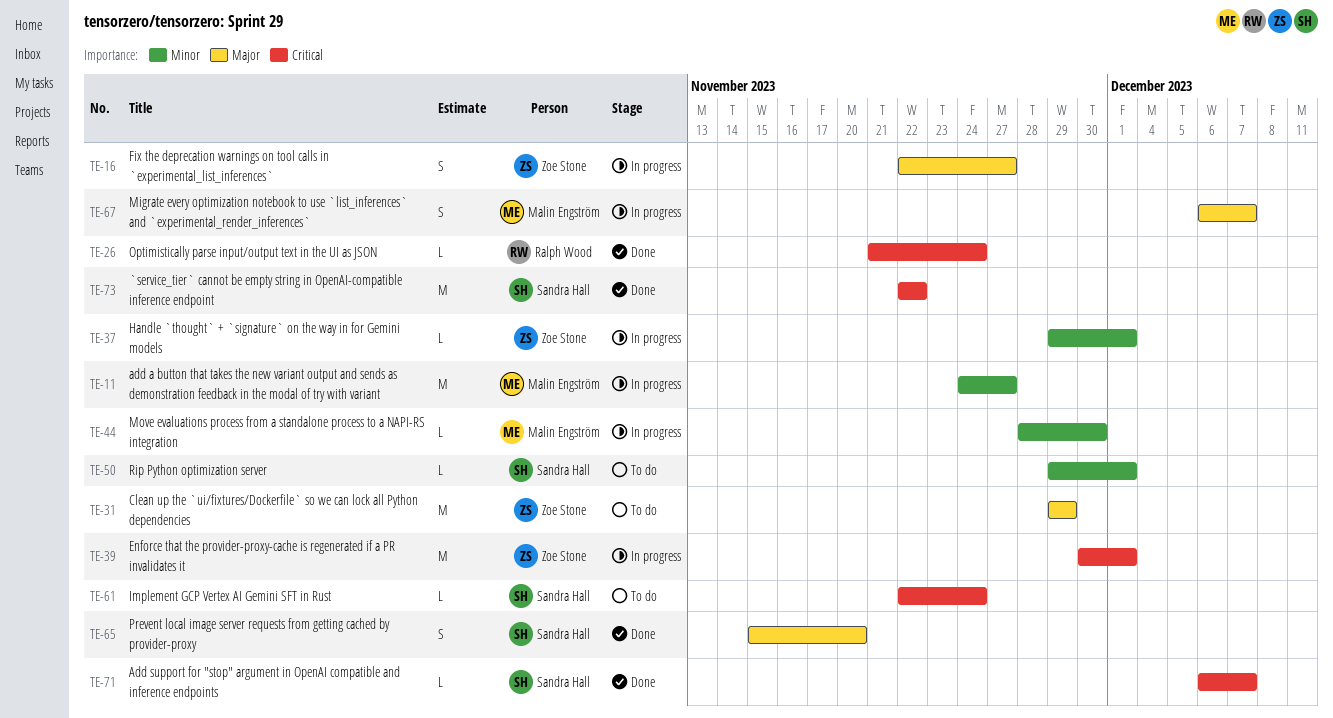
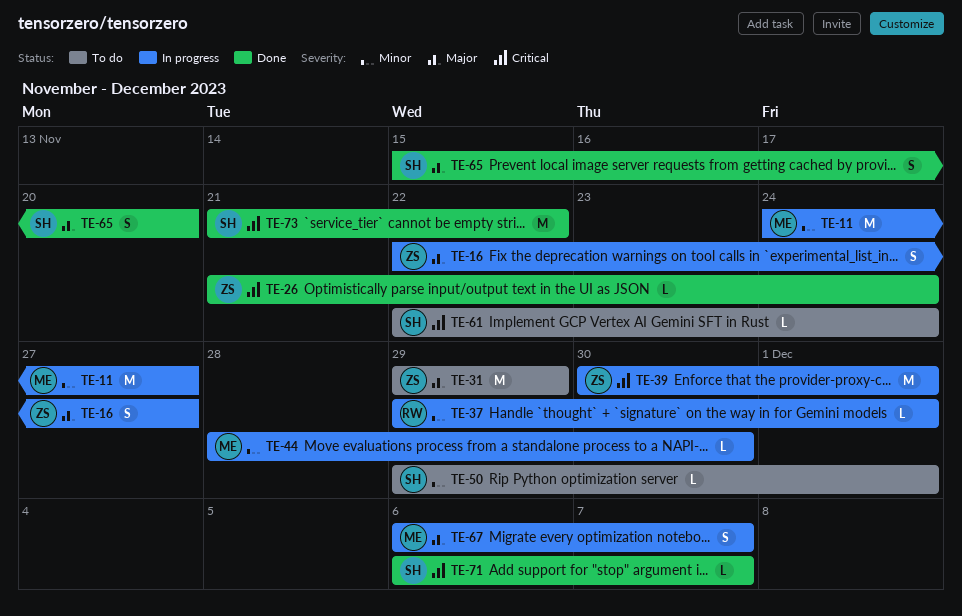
TE-26, owner: Ralph Wood -> Zoe Stone
TE-37, owner: Zoe Stone -> Ralph Wood
TE-73, start: Nov 22 -> Nov 21

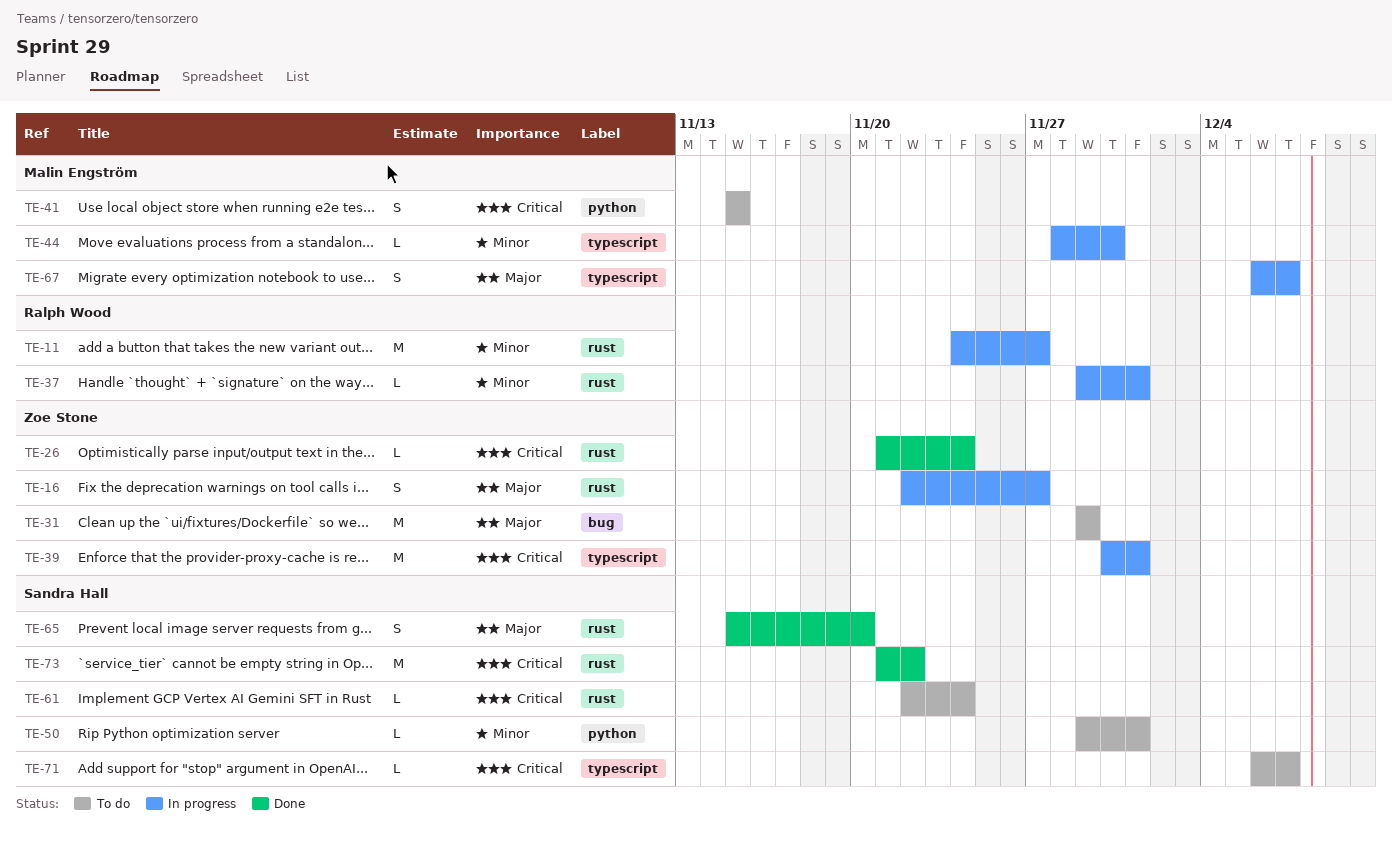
TE-11, owner: Malin Engström -> Ralph Wood
TE-41: none -> present
TE-71, status: Done -> To do

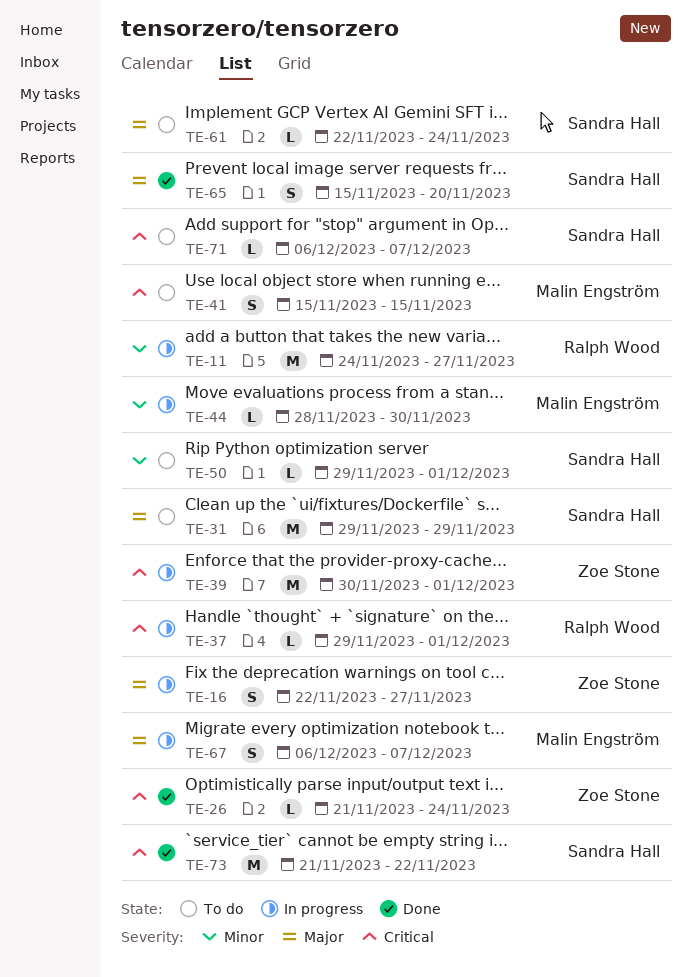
TE-31, owner: Zoe Stone -> Sandra Hall
TE-37, priority: Minor -> Critical
TE-61, priority: Critical -> Major

